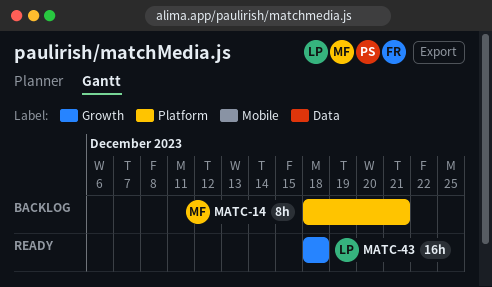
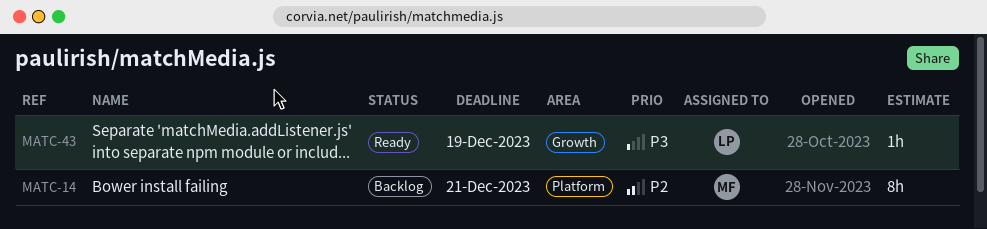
MATC-43, estimate: 16h -> 1h
MATC-43, due: Dec 18 -> Dec 19

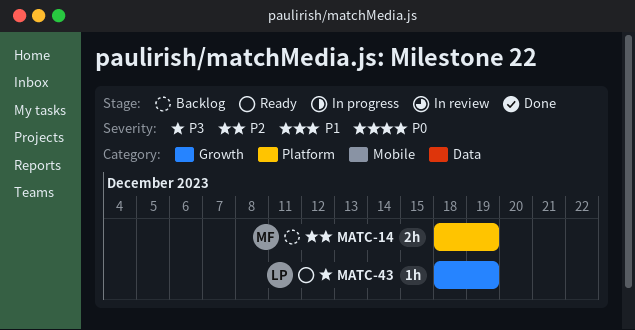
MATC-14, estimate: 8h -> 2h
MATC-14, due: Dec 21 -> Dec 19

